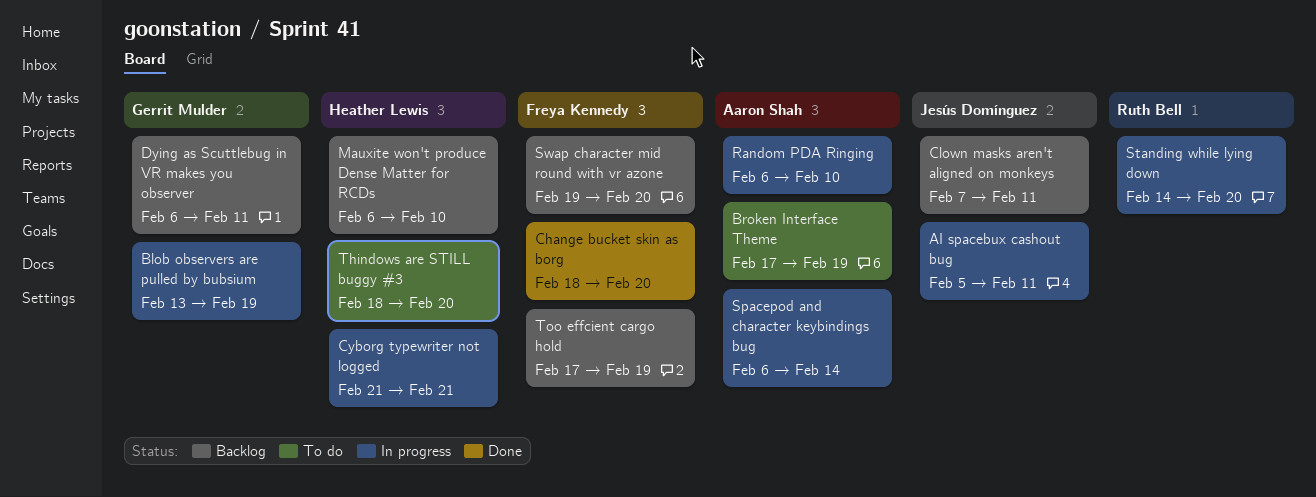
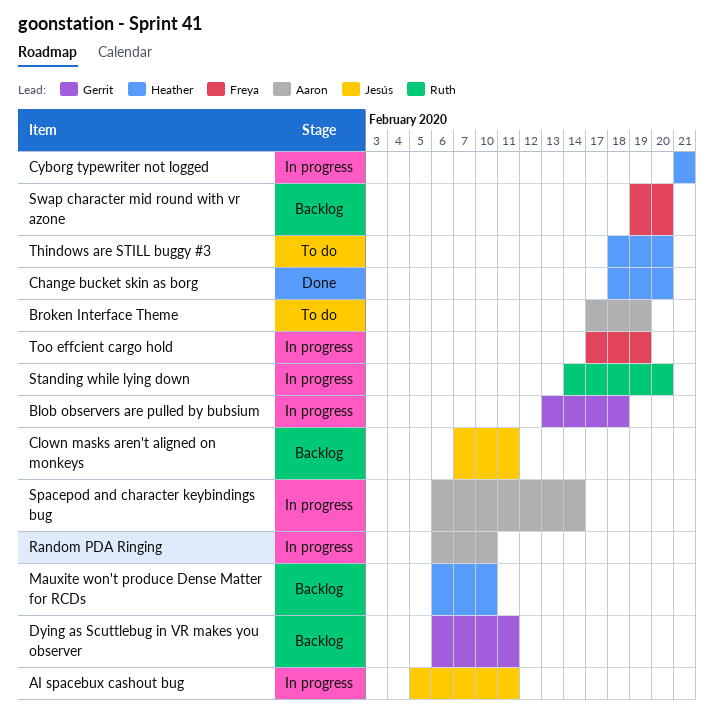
Blob observers are pulled by bubsium, due: Feb 19 -> Feb 18
Change bucket skin as borg, owner: Freya Kennedy -> Heather Lewis
Too effcient cargo hold, status: Backlog -> In progress

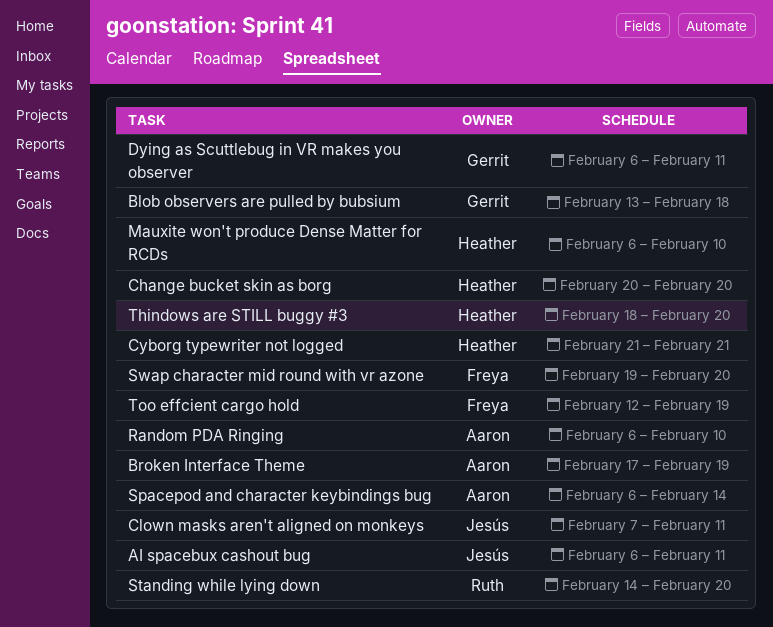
AI spacebux cashout bug, start: Feb 5 -> Feb 6
Change bucket skin as borg, start: Feb 18 -> Feb 20
Too effcient cargo hold, start: Feb 17 -> Feb 12

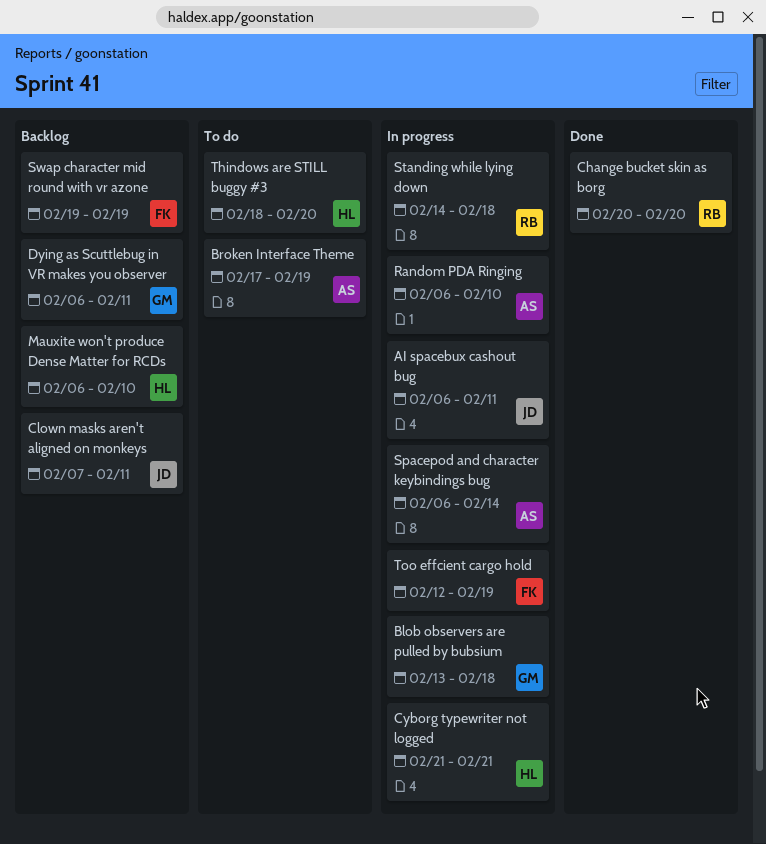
Change bucket skin as borg, owner: Heather -> Ruth
Standing while lying down, due: Feb 20 -> Feb 18
Swap character mid round with vr azone, due: Feb 20 -> Feb 19

